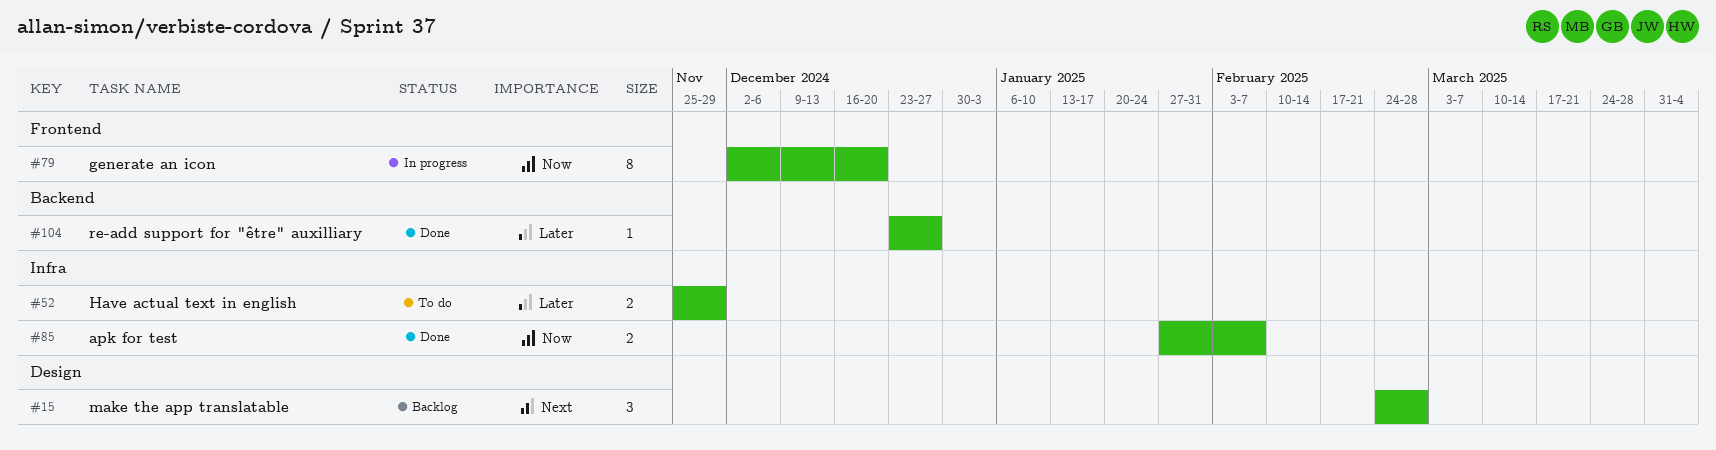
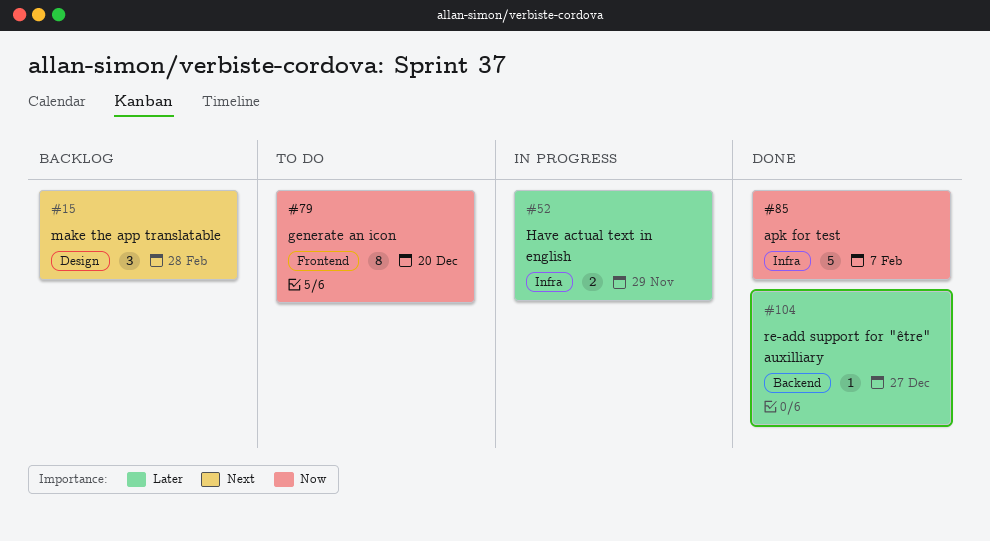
#52, status: To do -> In progress
#79, status: In progress -> To do
#85, estimate: 2 -> 5

